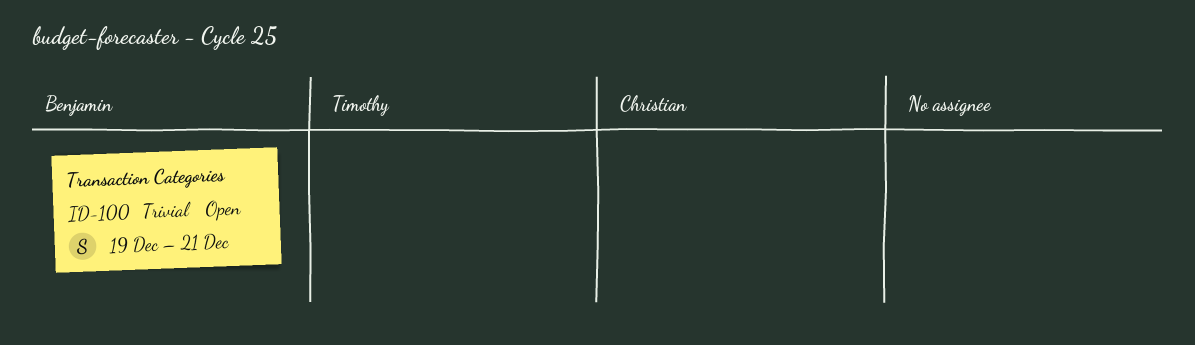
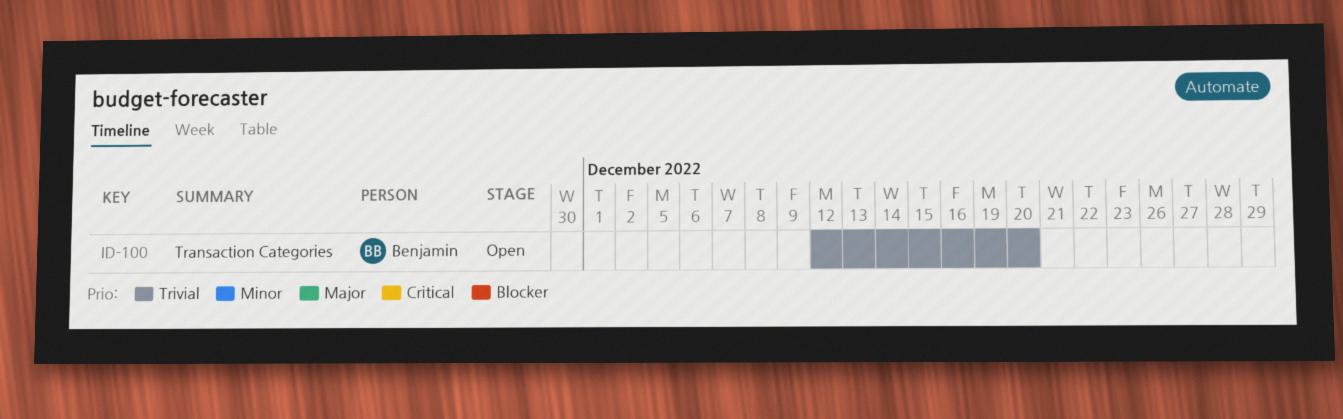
ID-100, start: Dec 19 -> Dec 12
ID-100, due: Dec 21 -> Dec 20

